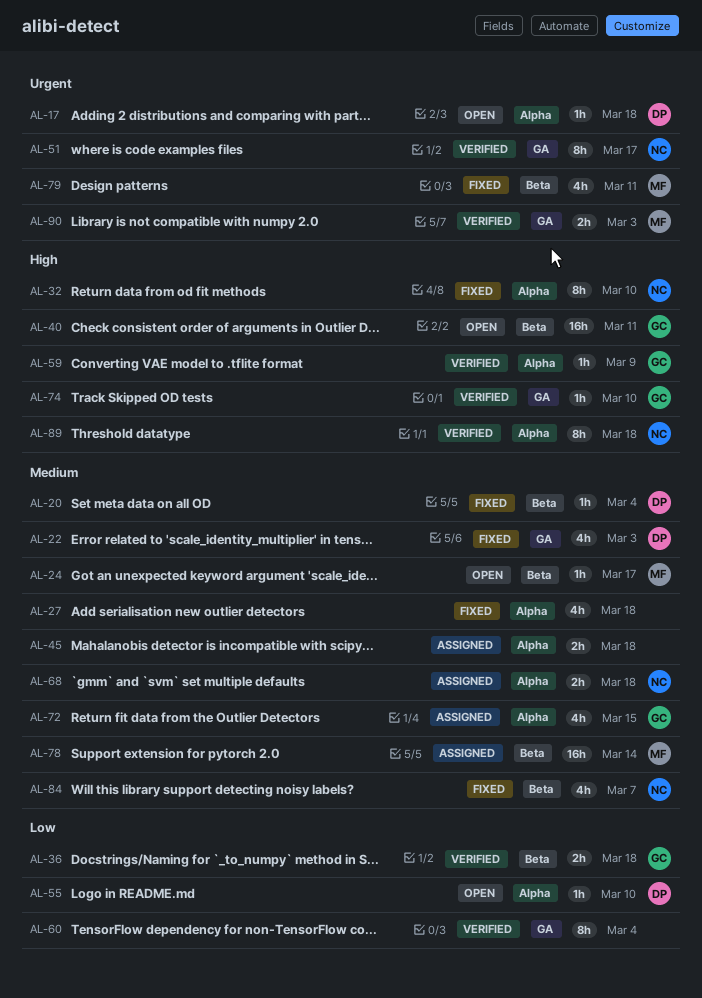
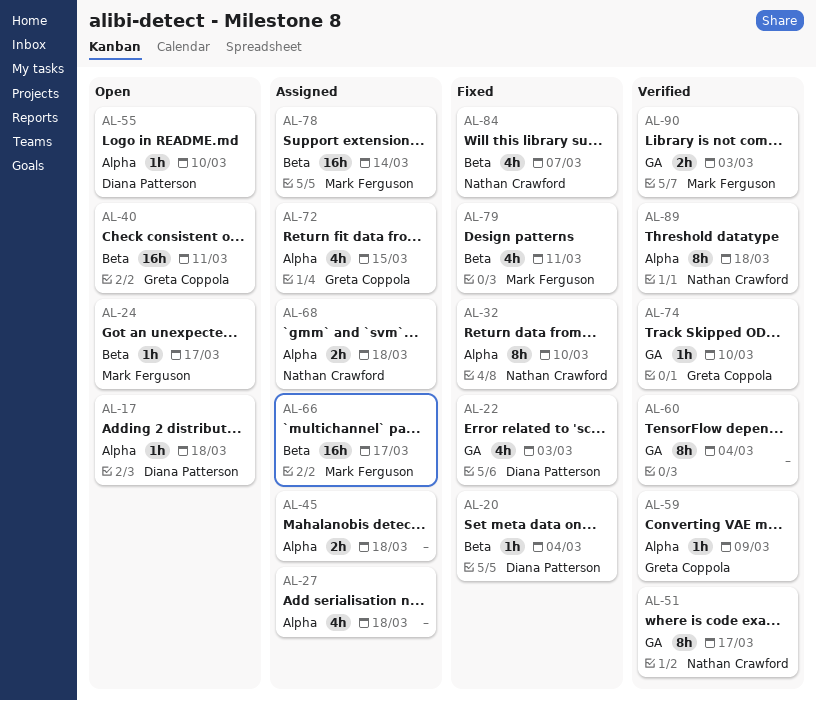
AL-27, status: Fixed -> Assigned
AL-36: present -> none
AL-66: none -> present

